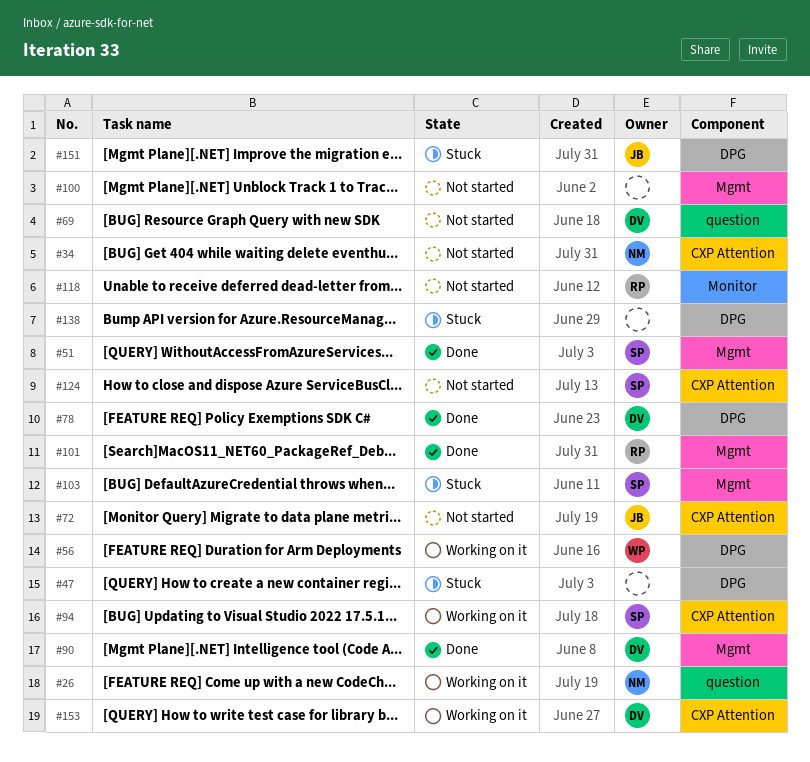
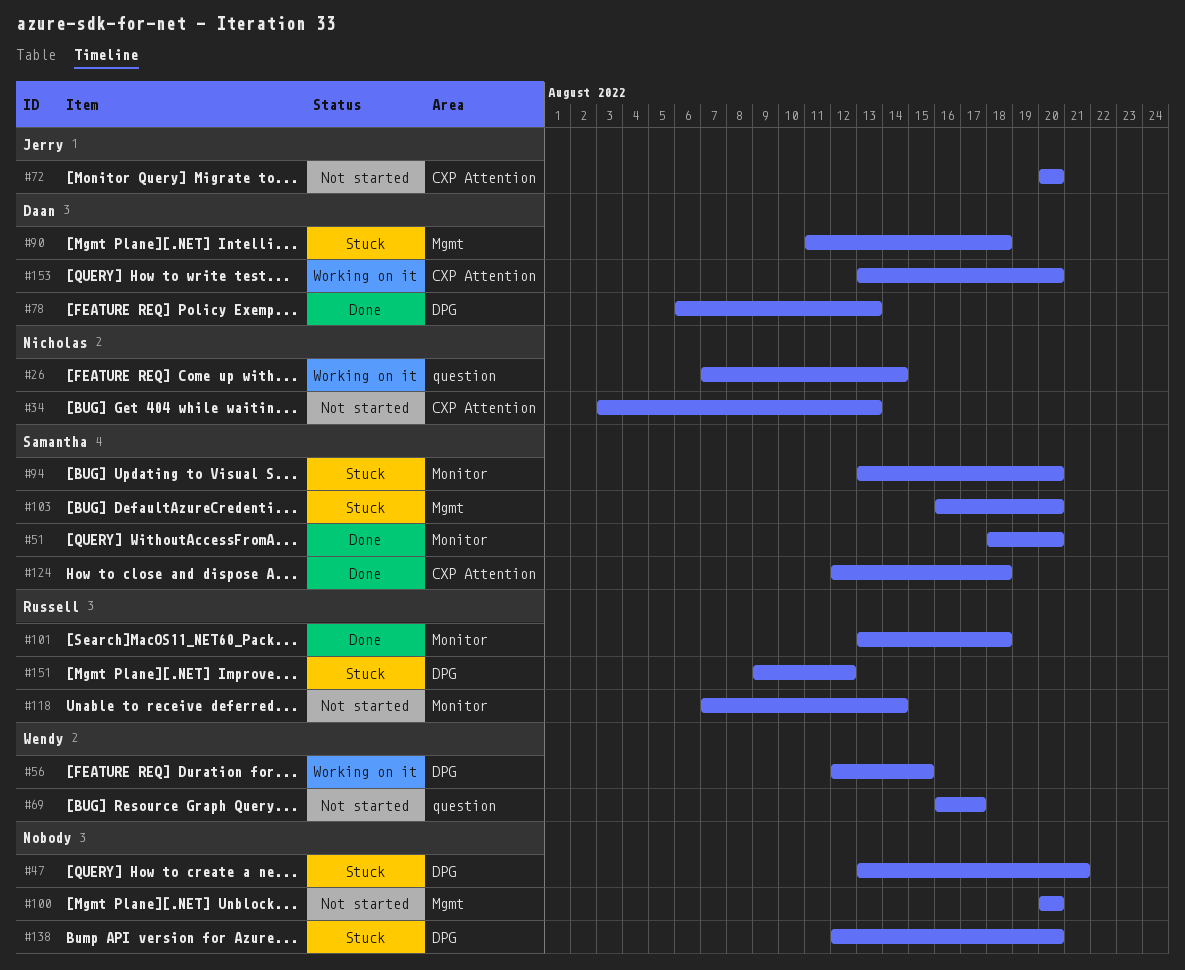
#51, label: Mgmt -> Monitor
#69, owner: Daan -> Wendy
#90, status: Done -> Stuck
#94, status: Working on it -> Stuck
#94, label: CXP Attention -> Monitor
#101, label: Mgmt -> Monitor
#124, status: Not started -> Done
#151, owner: Jerry -> Russell

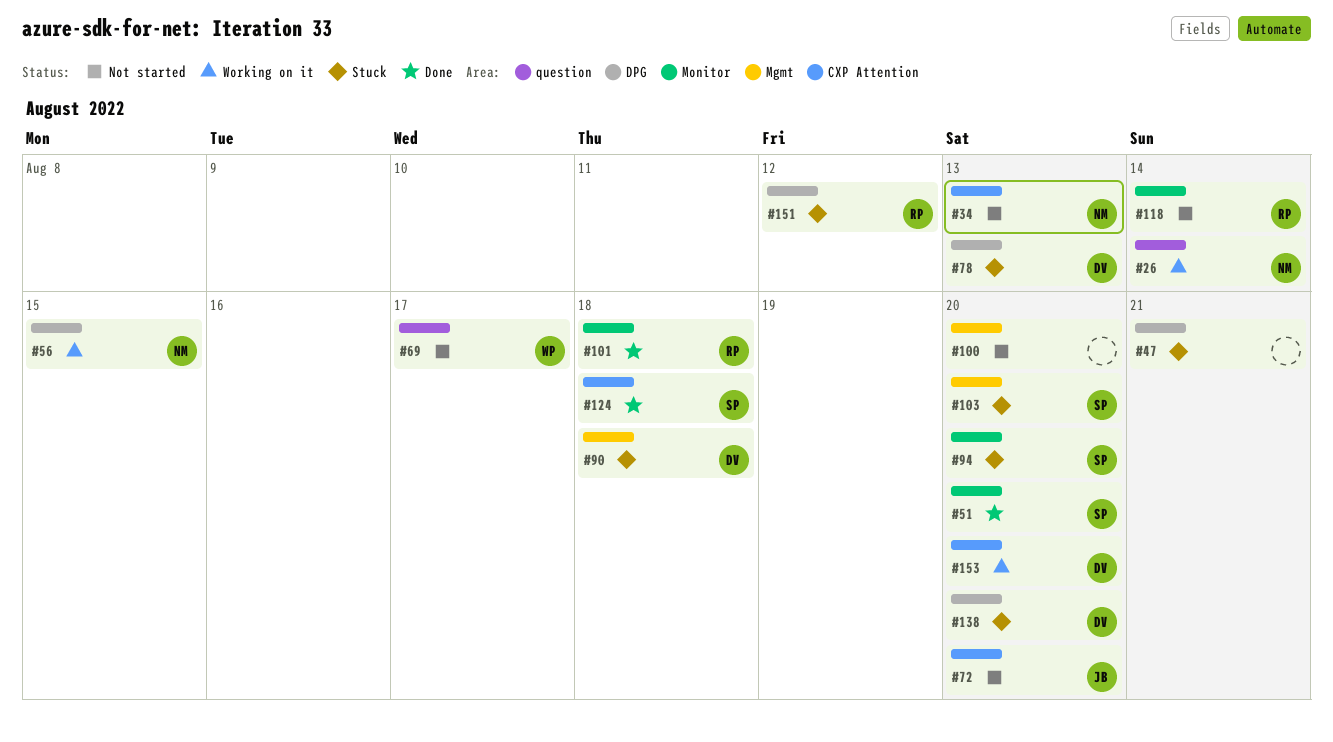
#56, owner: Wendy -> Nicholas
#78, status: Done -> Stuck
#138, owner: none -> Daan

